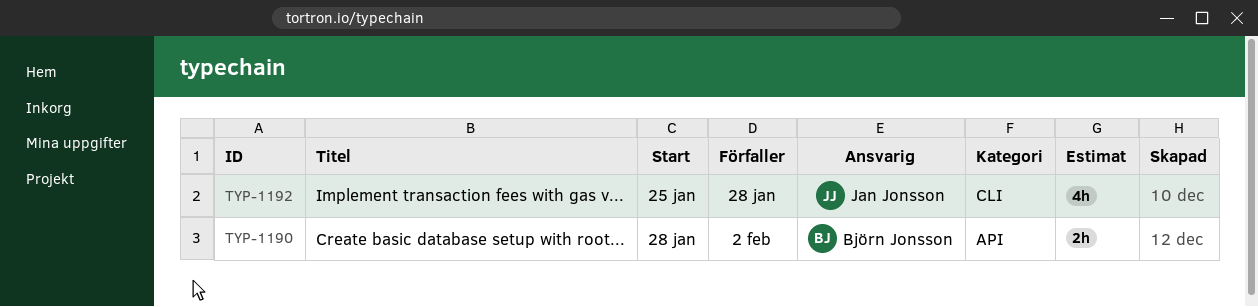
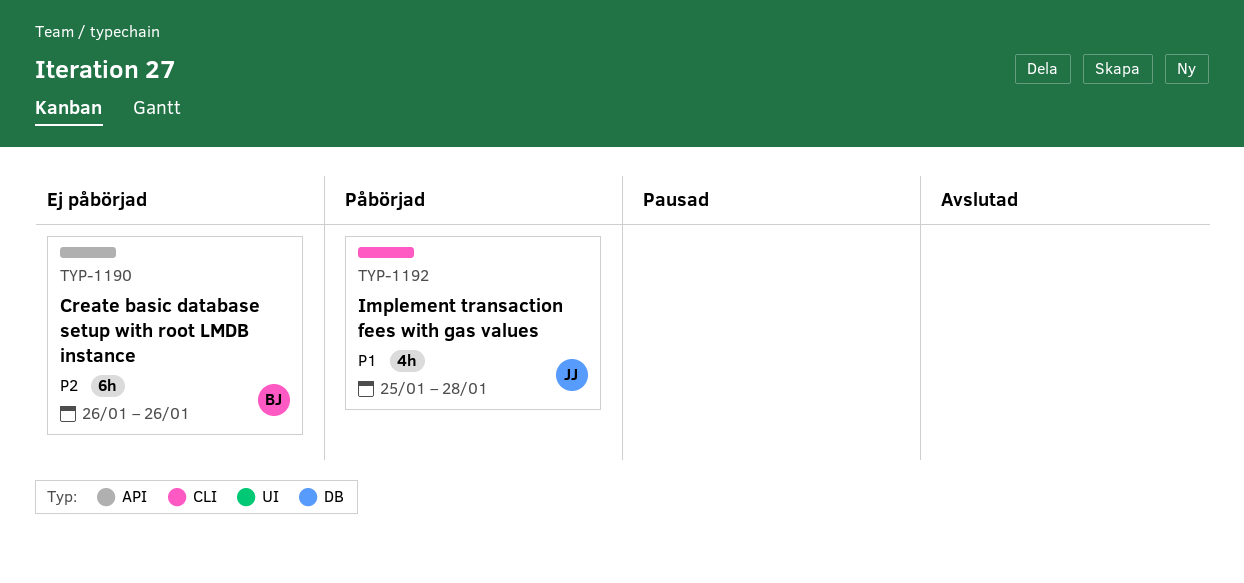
TYP-1190, estimate: 2h -> 6h
TYP-1190, start: Jan 28 -> Jan 26
TYP-1190, due: Feb 2 -> Jan 26

